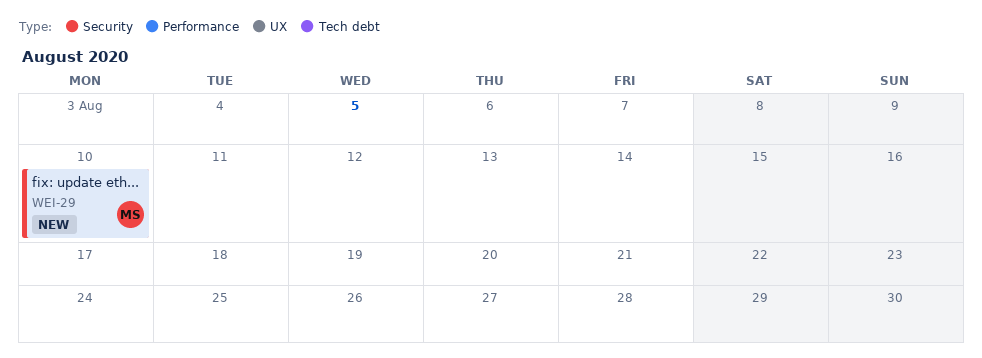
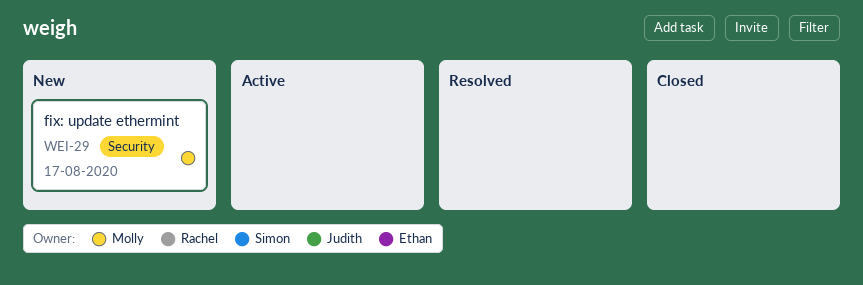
WEI-29, due: Aug 10 -> Aug 17

